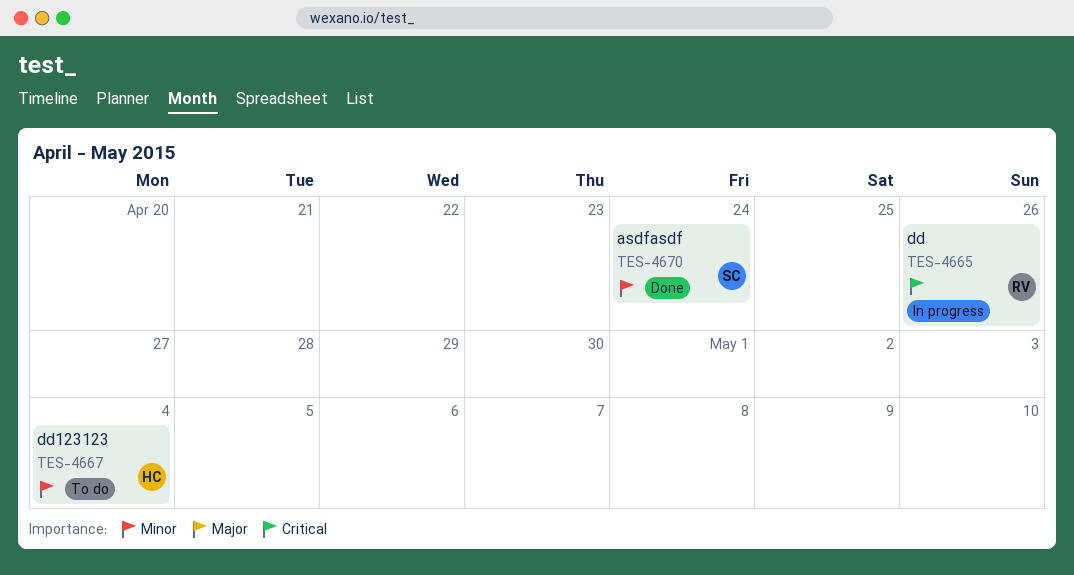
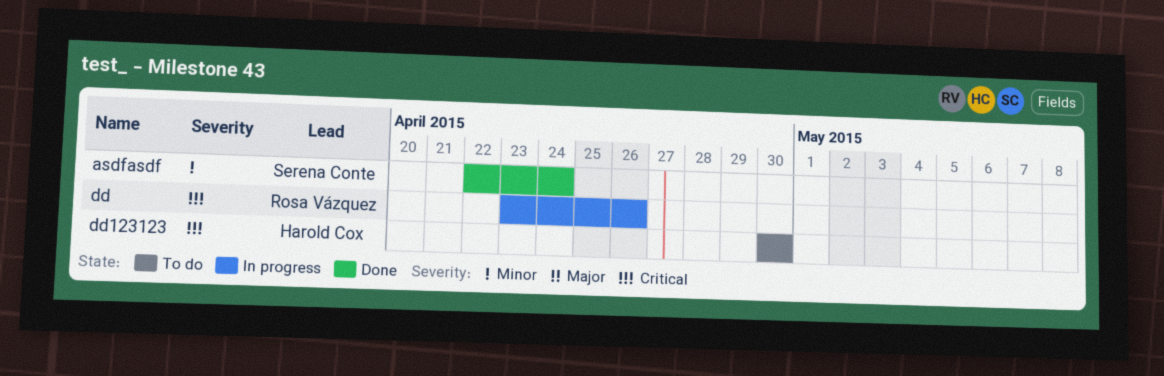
dd123123, priority: Minor -> Critical
dd123123, due: May 4 -> Apr 30

